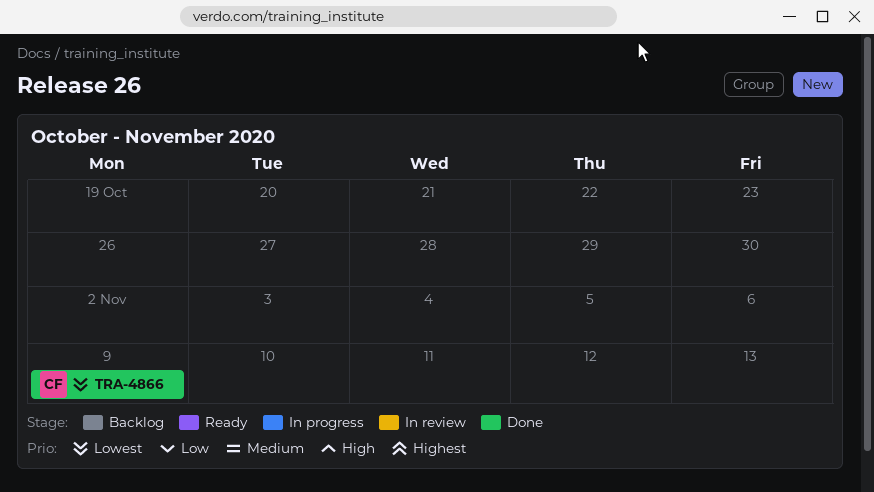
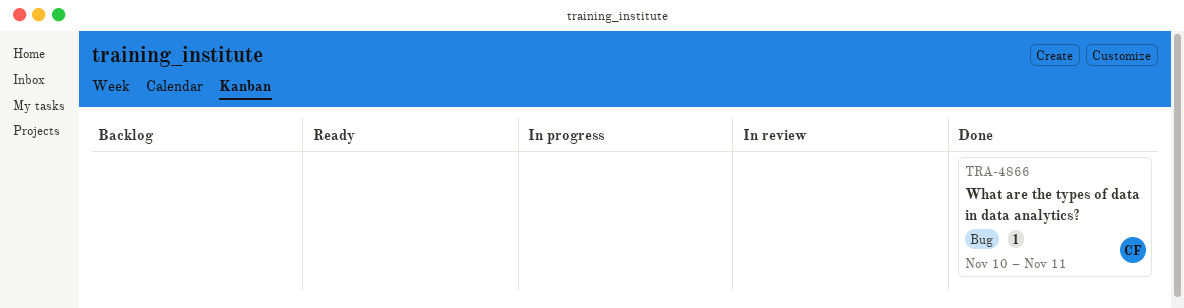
TRA-4866, start: Nov 9 -> Nov 10
TRA-4866, due: Nov 9 -> Nov 11

